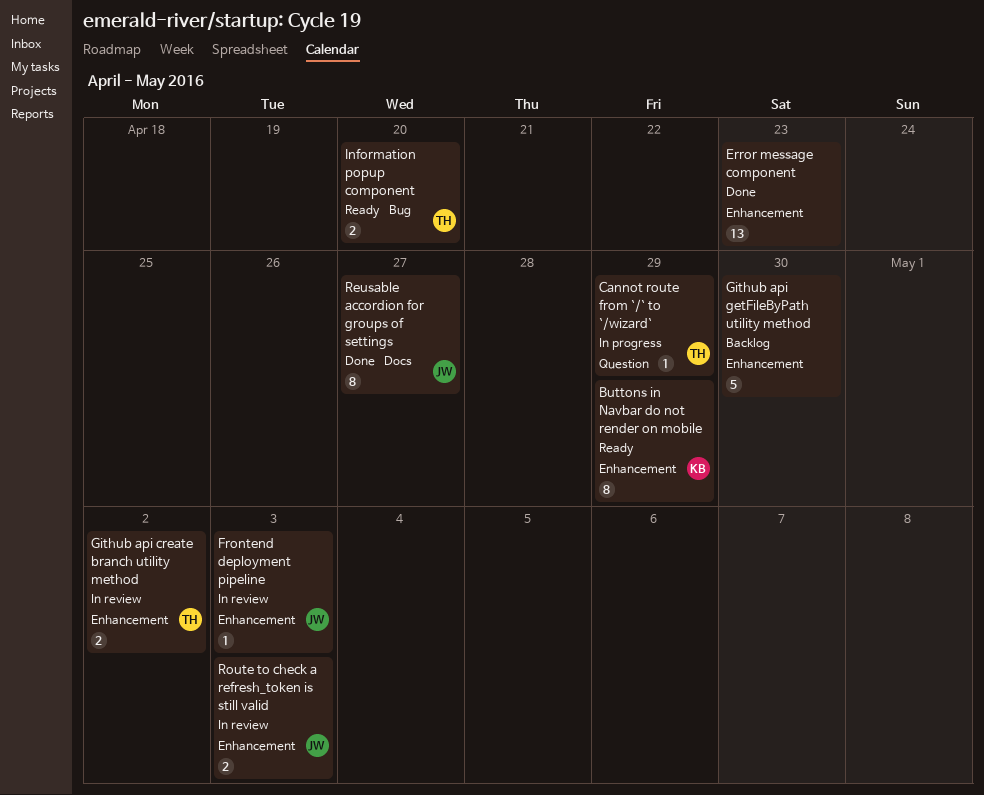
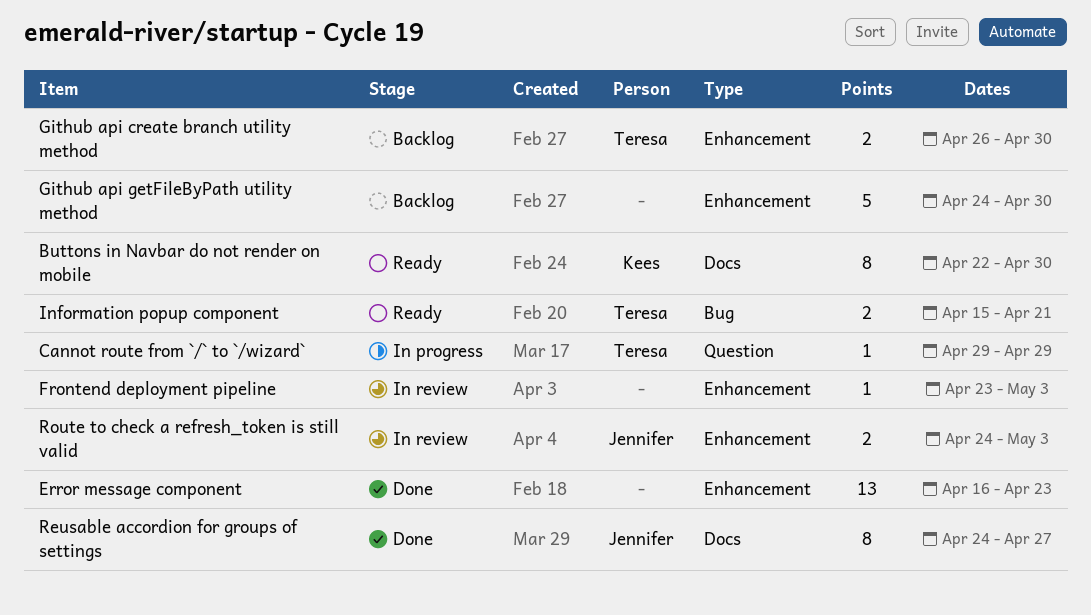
Buttons in Navbar do not render on mobile, label: Enhancement -> Docs
Buttons in Navbar do not render on mobile, due: Apr 29 -> Apr 30
Frontend deployment pipeline, owner: Jennifer -> none
Github api create branch utility method, status: In review -> Backlog
Github api create branch utility method, due: May 2 -> Apr 30
Information popup component, due: Apr 20 -> Apr 21

